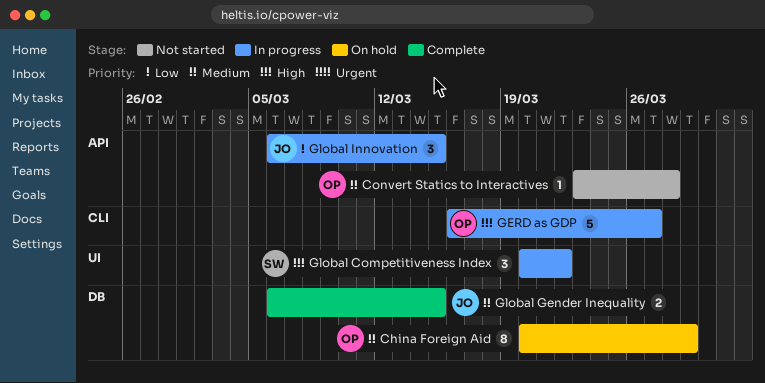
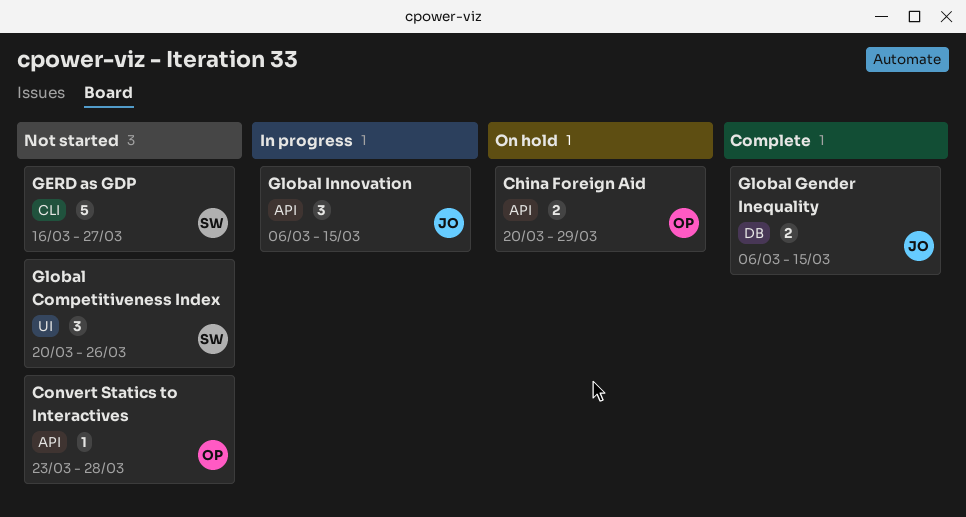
China Foreign Aid, label: DB -> API
China Foreign Aid, estimate: 8 -> 2
GERD as GDP, status: In progress -> Not started
GERD as GDP, owner: OP -> SW
Global Competitiveness Index, status: In progress -> Not started
Global Competitiveness Index, due: Mar 22 -> Mar 26

